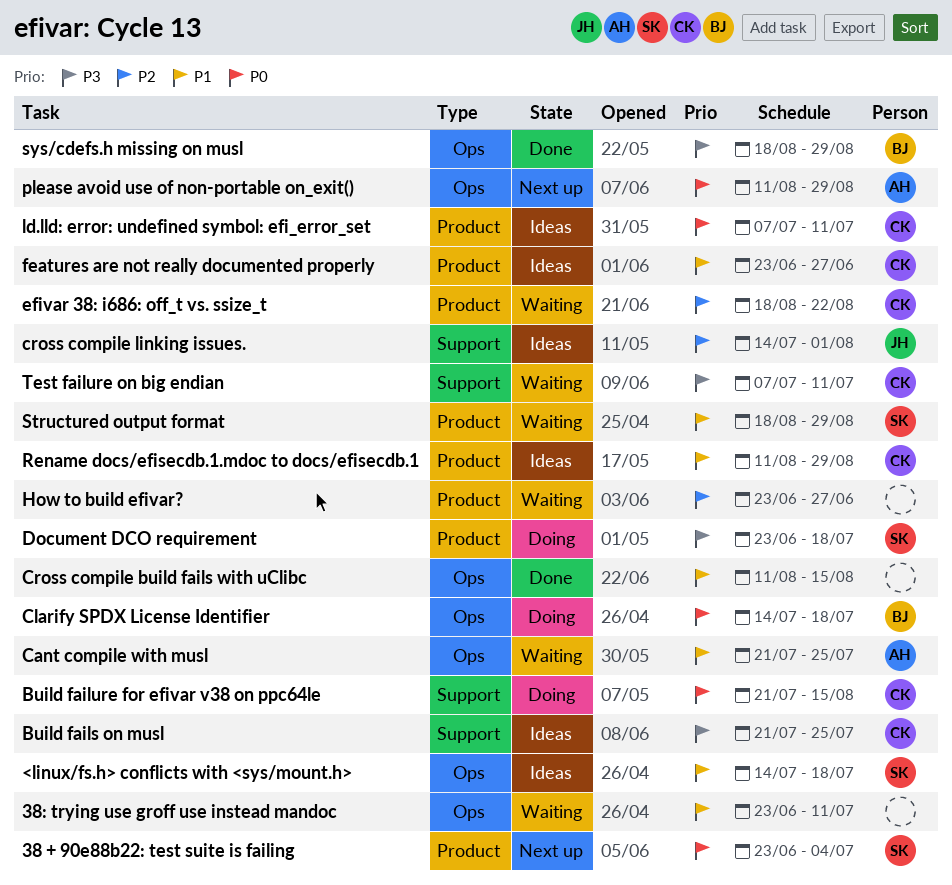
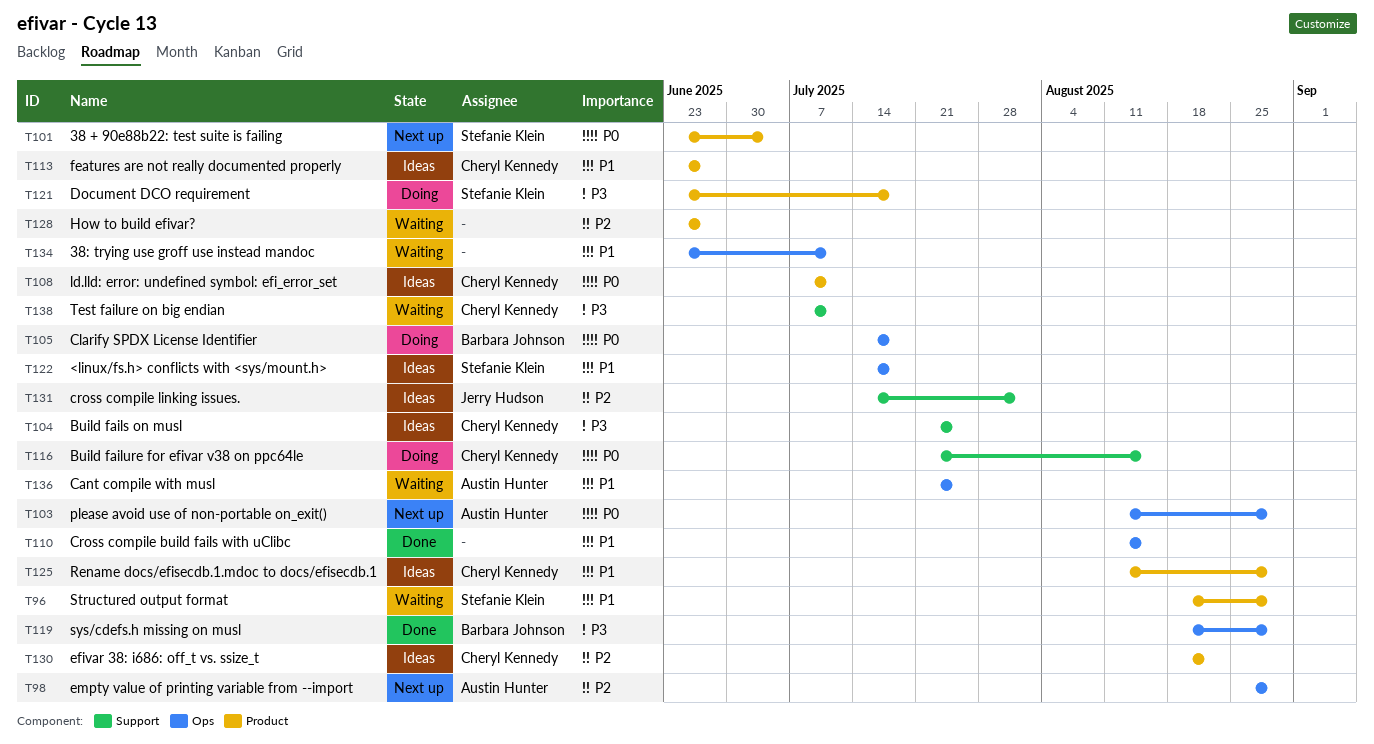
efivar 38: i686: off_t vs. ssize_t, status: Waiting -> Ideas
empty value of printing variable from --import: none -> present

